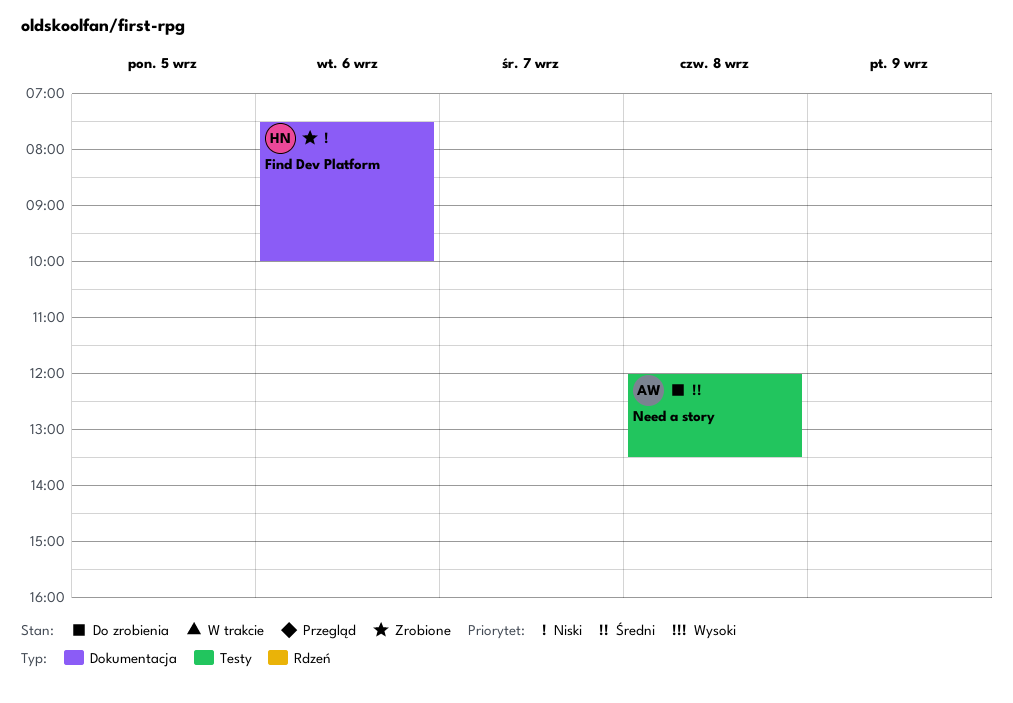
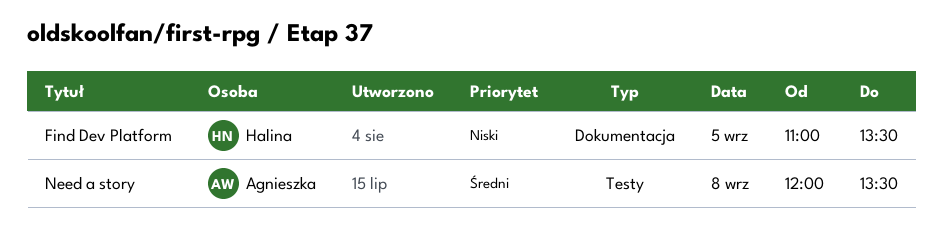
Find Dev Platform, day: Sep 6 -> Sep 5
Find Dev Platform, begins: 07:30 -> 11:00
Find Dev Platform, ends: 10:00 -> 13:30

